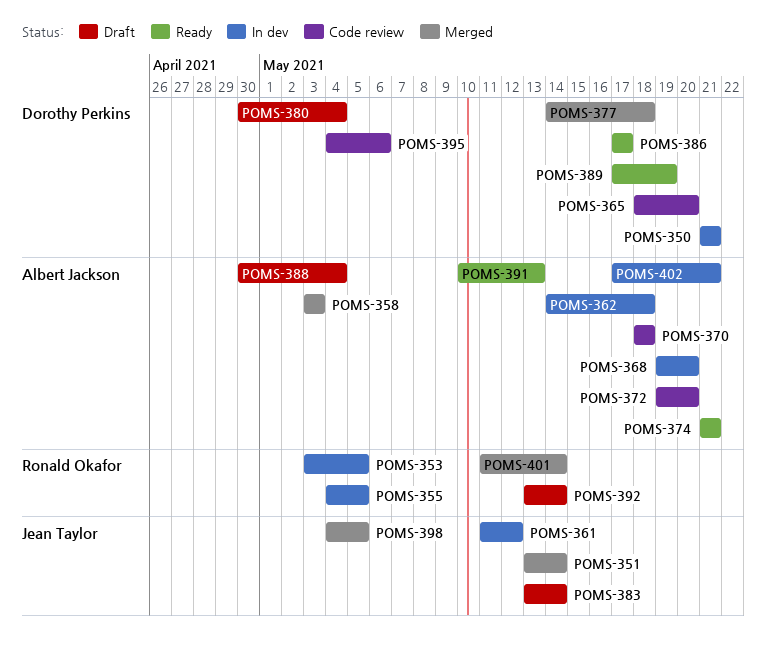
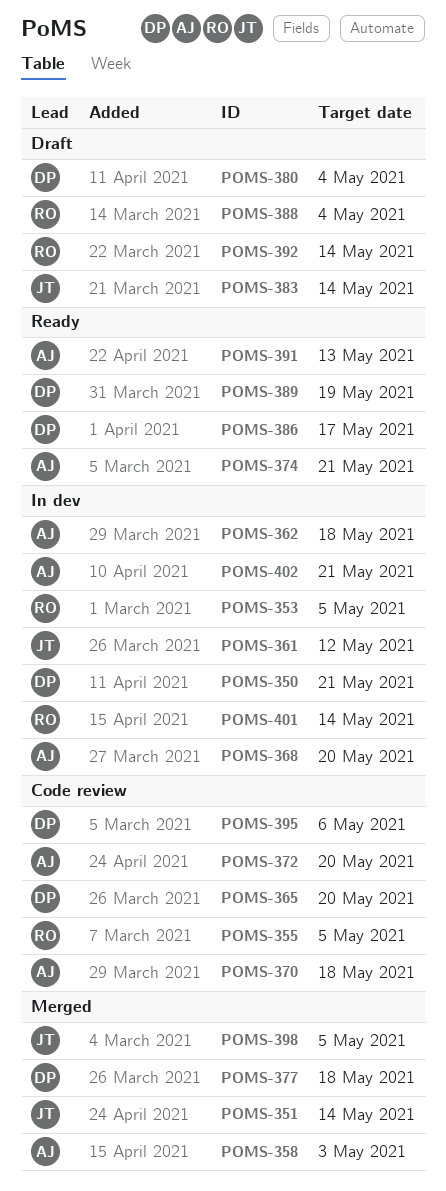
POMS-355, status: In dev -> Code review
POMS-388, owner: Albert Jackson -> Ronald Okafor
POMS-401, status: Merged -> In dev

